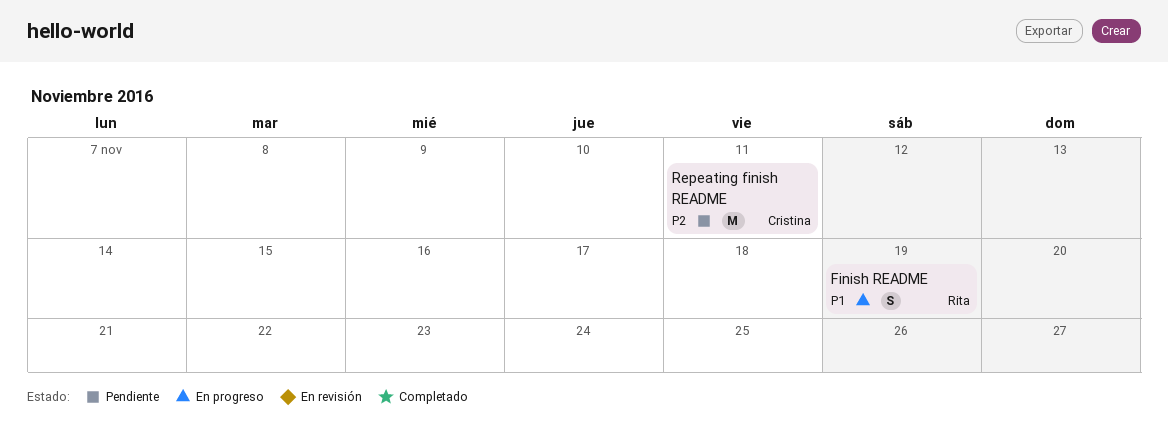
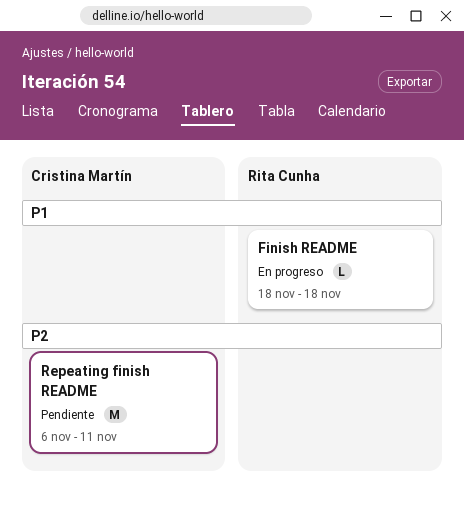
Finish README, estimate: S -> L
Finish README, due: Nov 19 -> Nov 18

